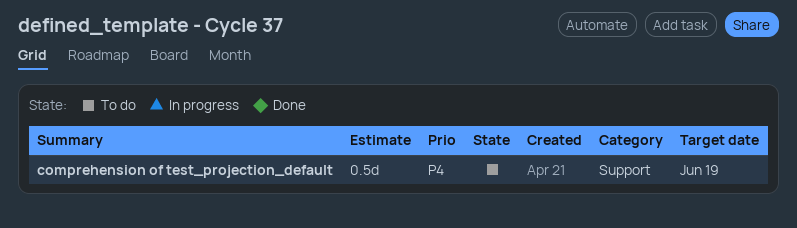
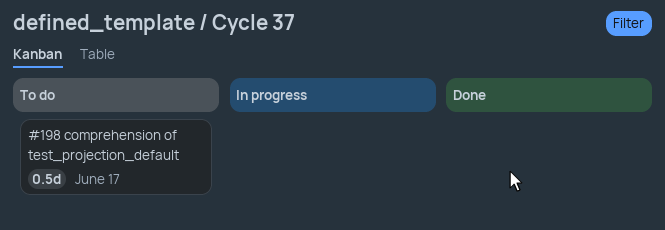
comprehension of test_projection_default, due: Jun 19 -> Jun 17

